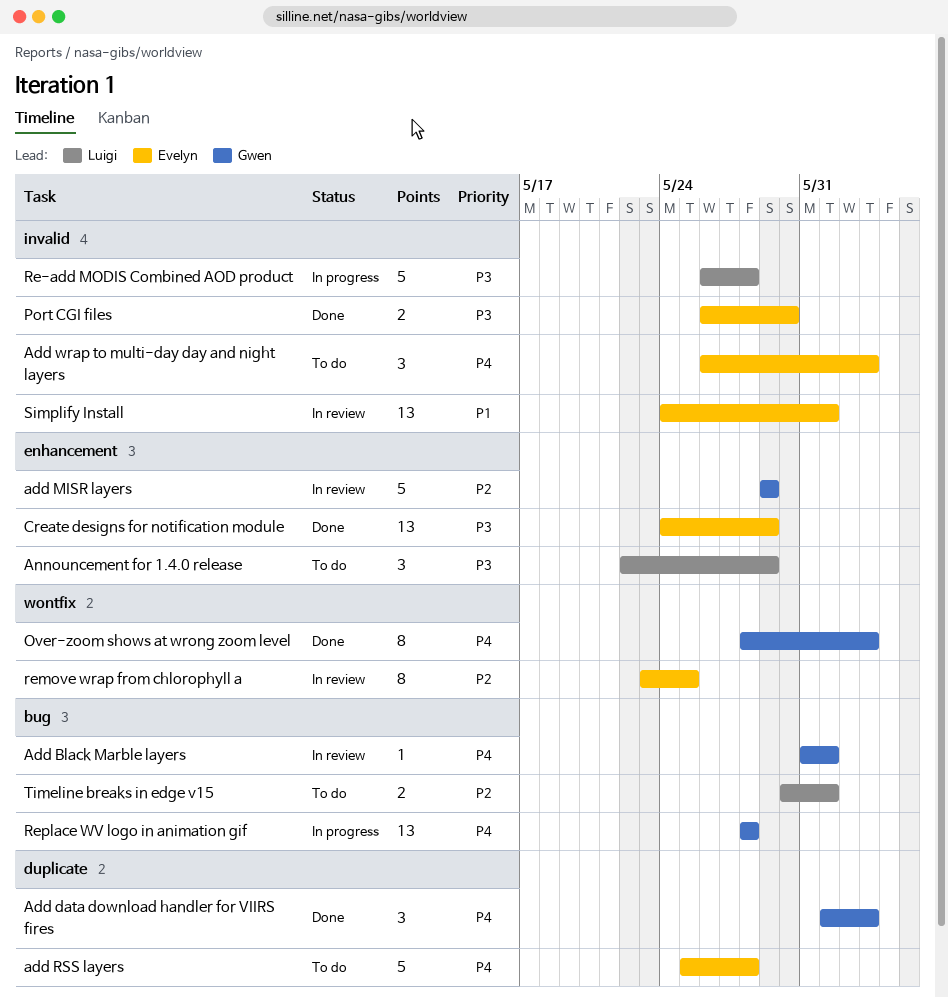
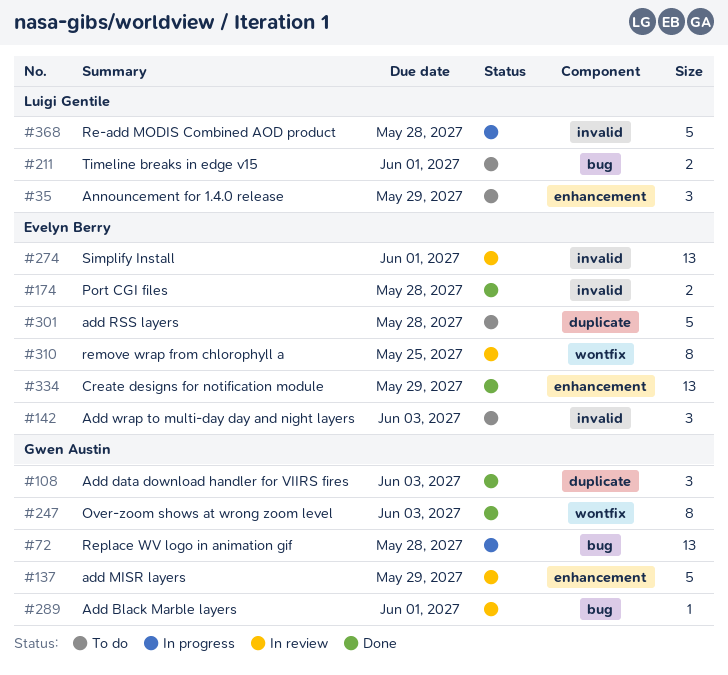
Port CGI files, due: May 30 -> May 28

